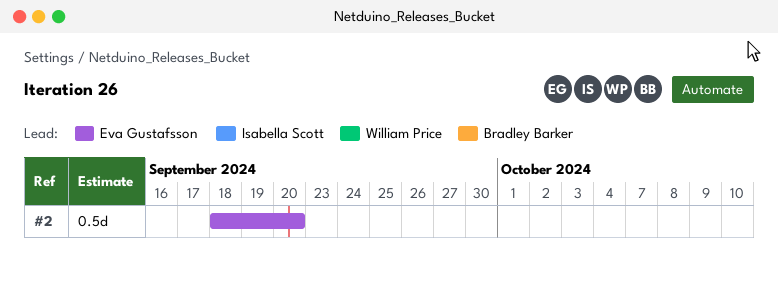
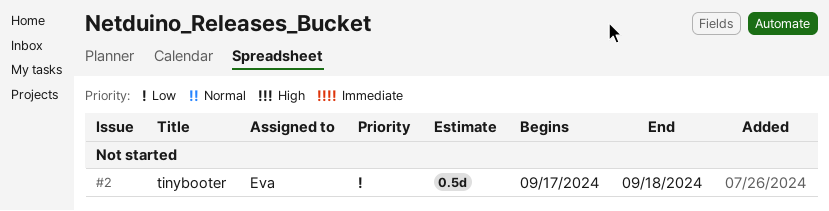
#2, start: Sep 18 -> Sep 17
#2, due: Sep 20 -> Sep 18

